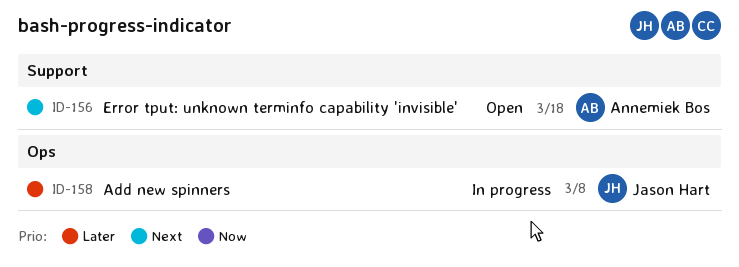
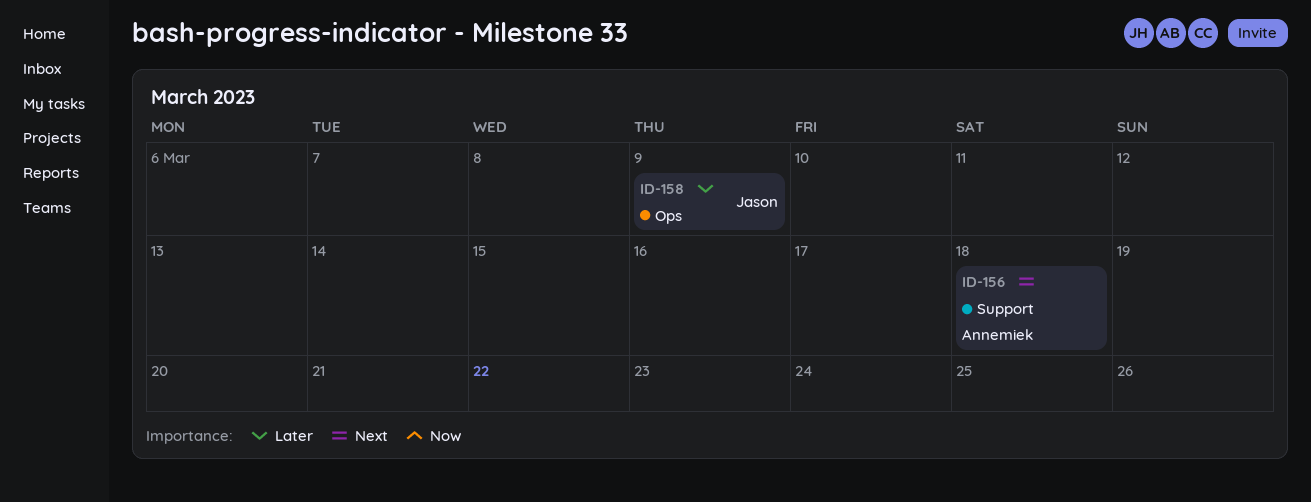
ID-158, due: Mar 8 -> Mar 9

